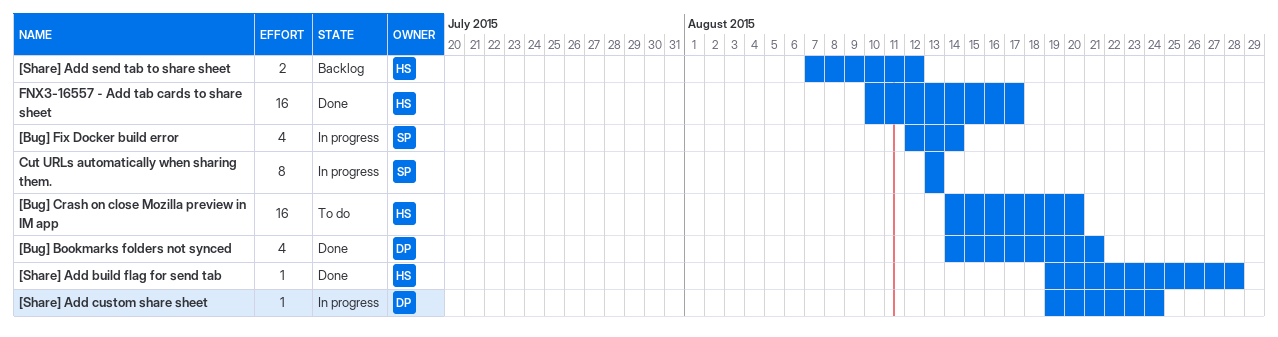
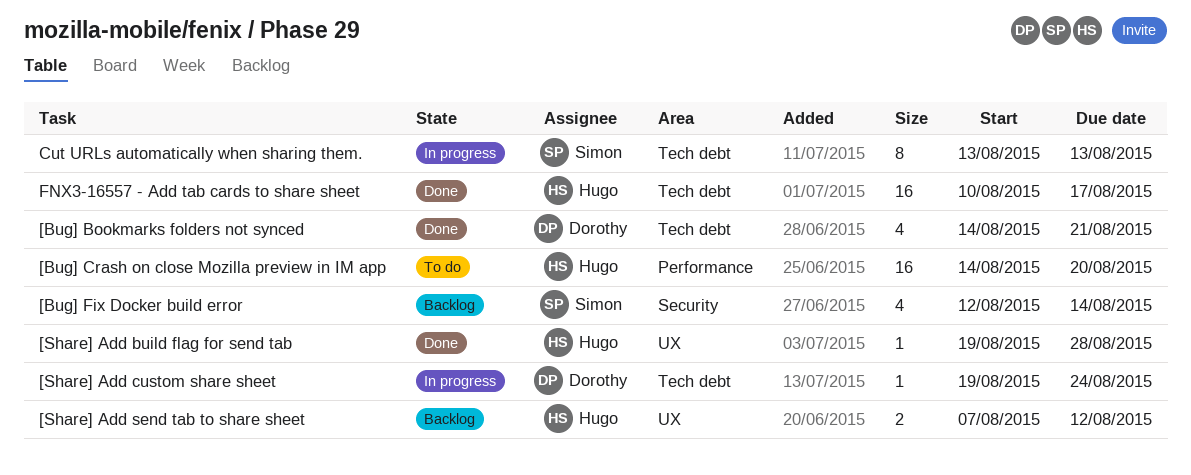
[Bug] Fix Docker build error, status: In progress -> Backlog

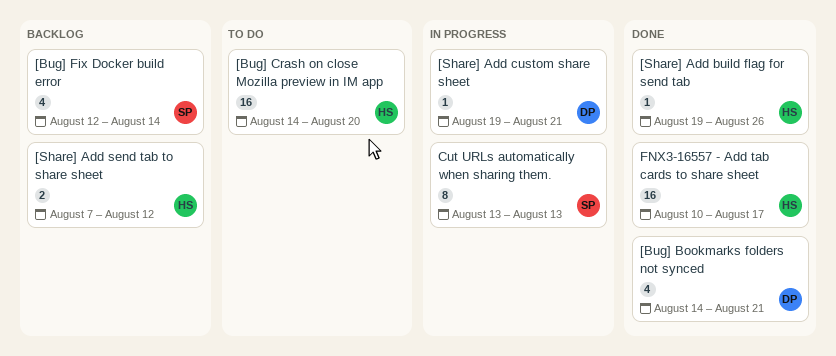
[Share] Add build flag for send tab, due: Aug 28 -> Aug 26
[Share] Add custom share sheet, due: Aug 24 -> Aug 21

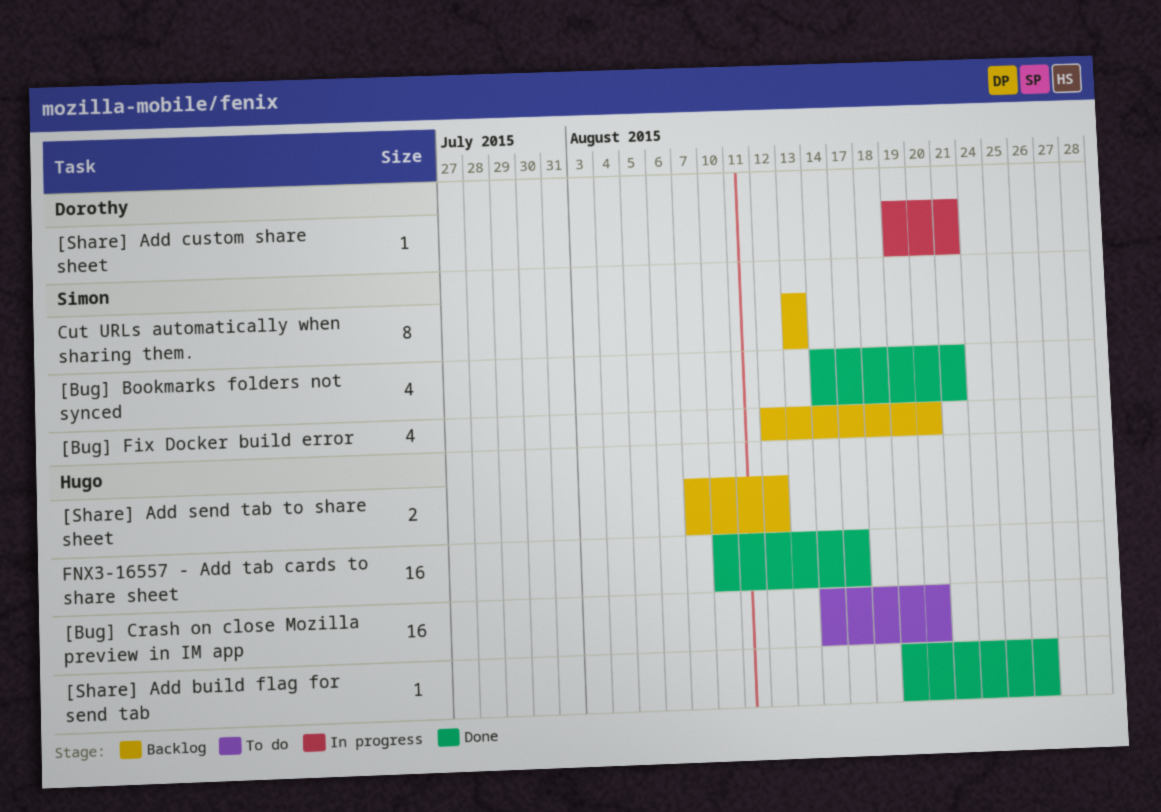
[Bug] Bookmarks folders not synced, owner: Dorothy -> Simon
[Bug] Fix Docker build error, due: Aug 14 -> Aug 20
Cut URLs automatically when sharing them., status: In progress -> Backlog

